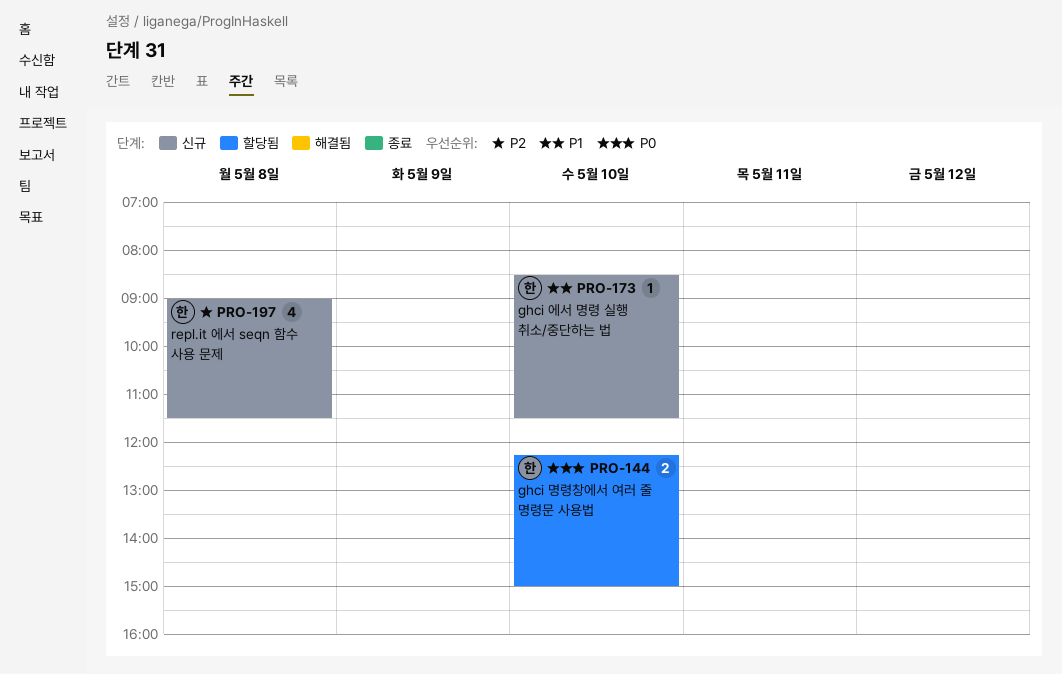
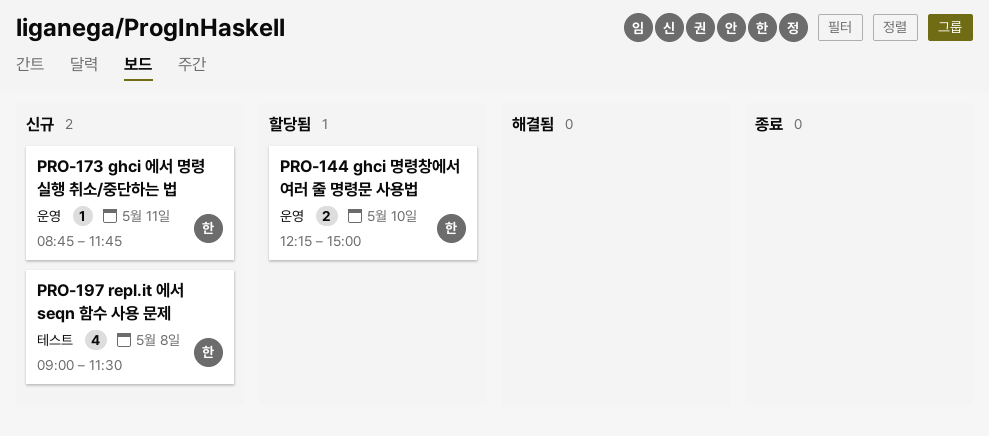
PRO-173, day: May 10 -> May 11
PRO-173, begins: 08:30 -> 08:45
PRO-173, ends: 11:30 -> 11:45

